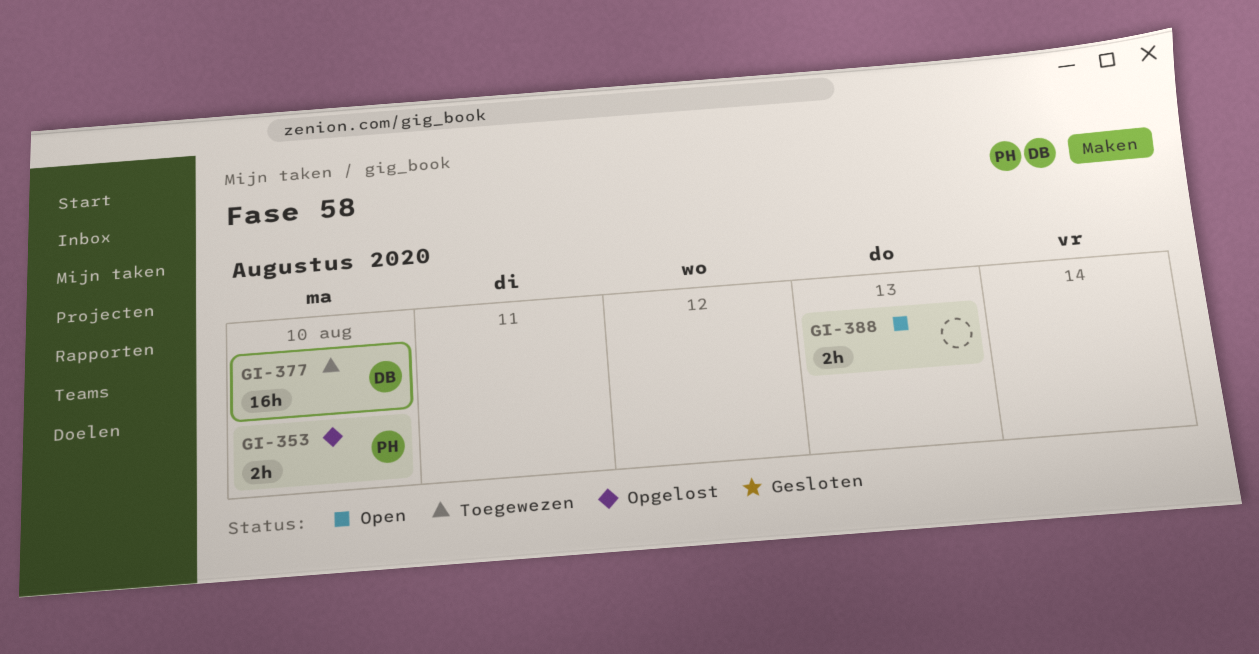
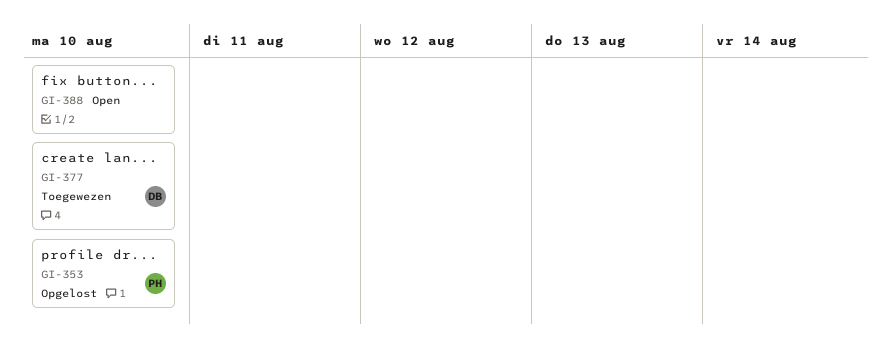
GI-388, due: Aug 13 -> Aug 10

